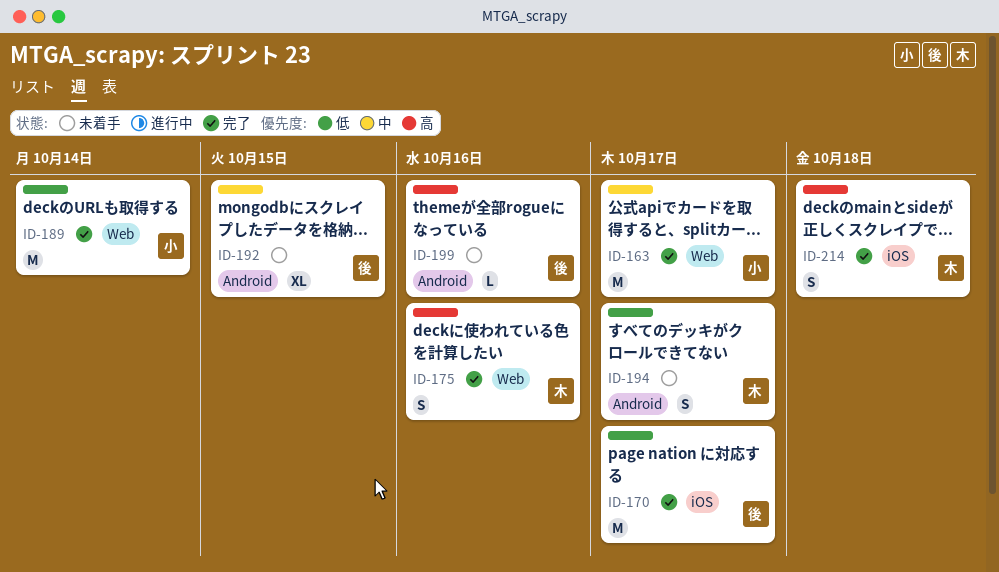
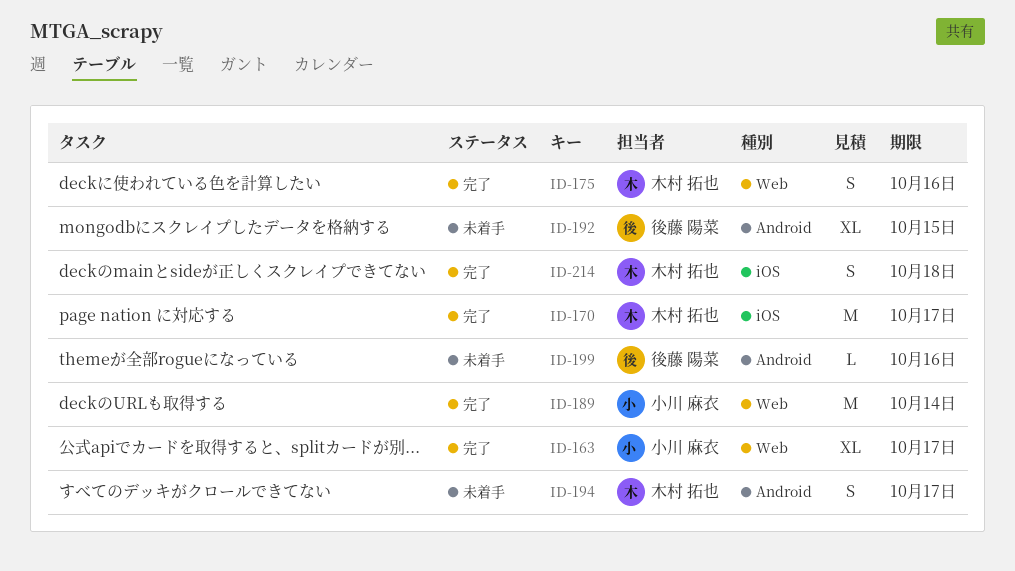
ID-163, estimate: M -> XL
ID-170, owner: 後藤 陽菜 -> 木村 拓也

